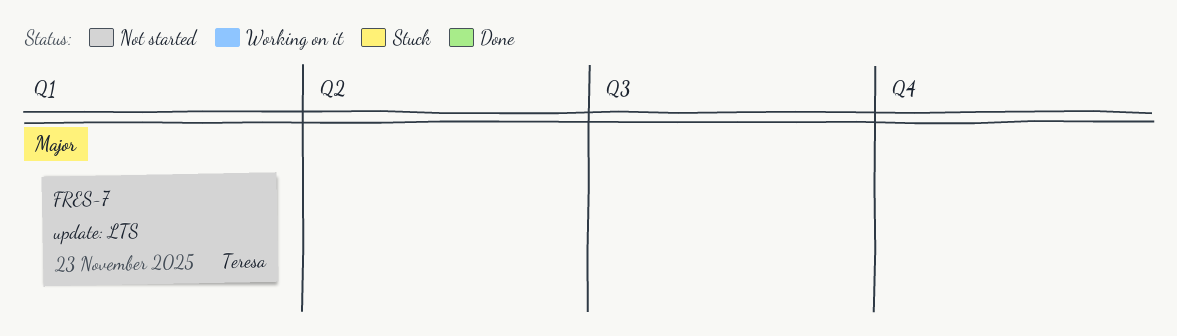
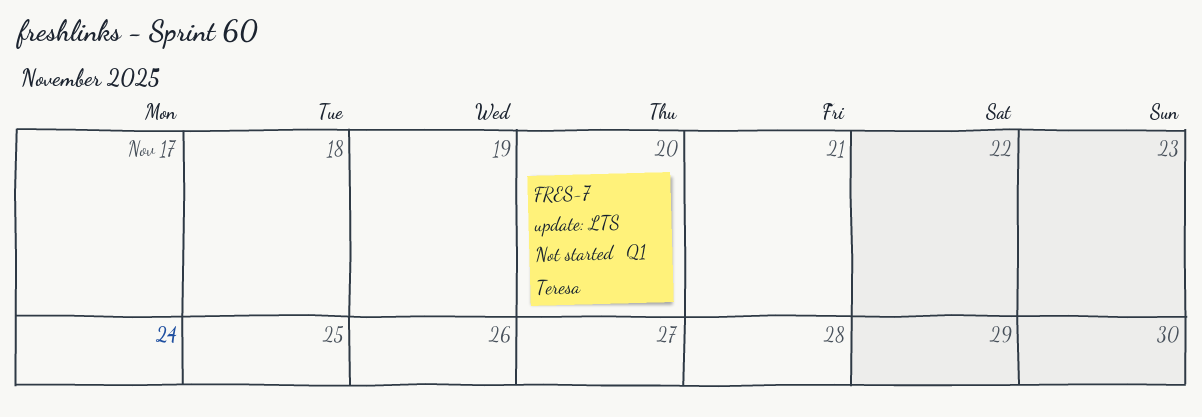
FRES-7, due: Nov 23 -> Nov 20

